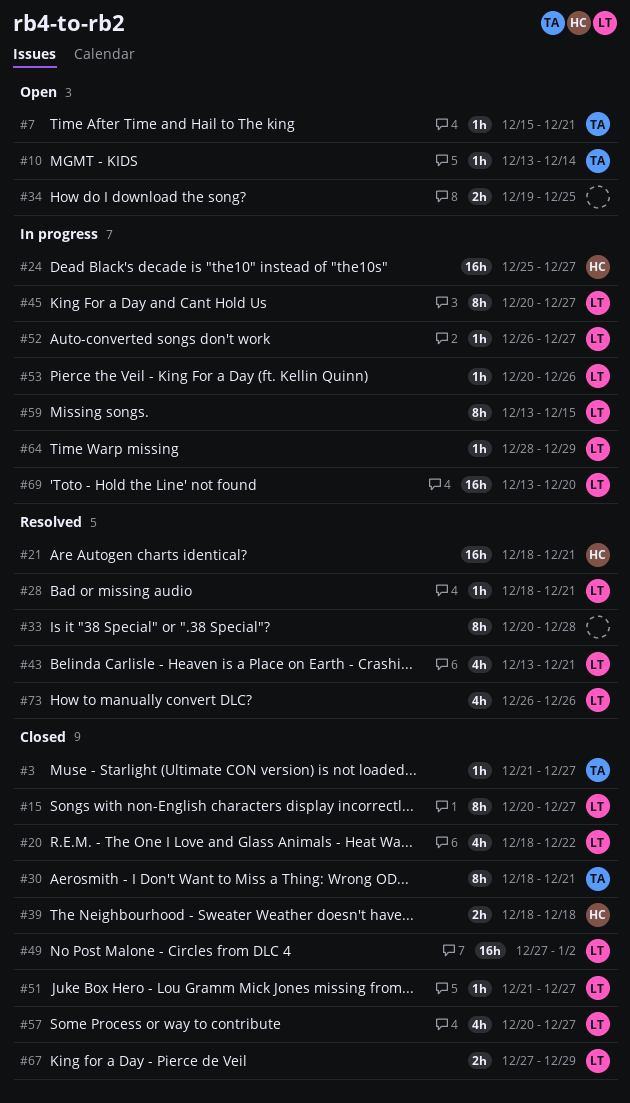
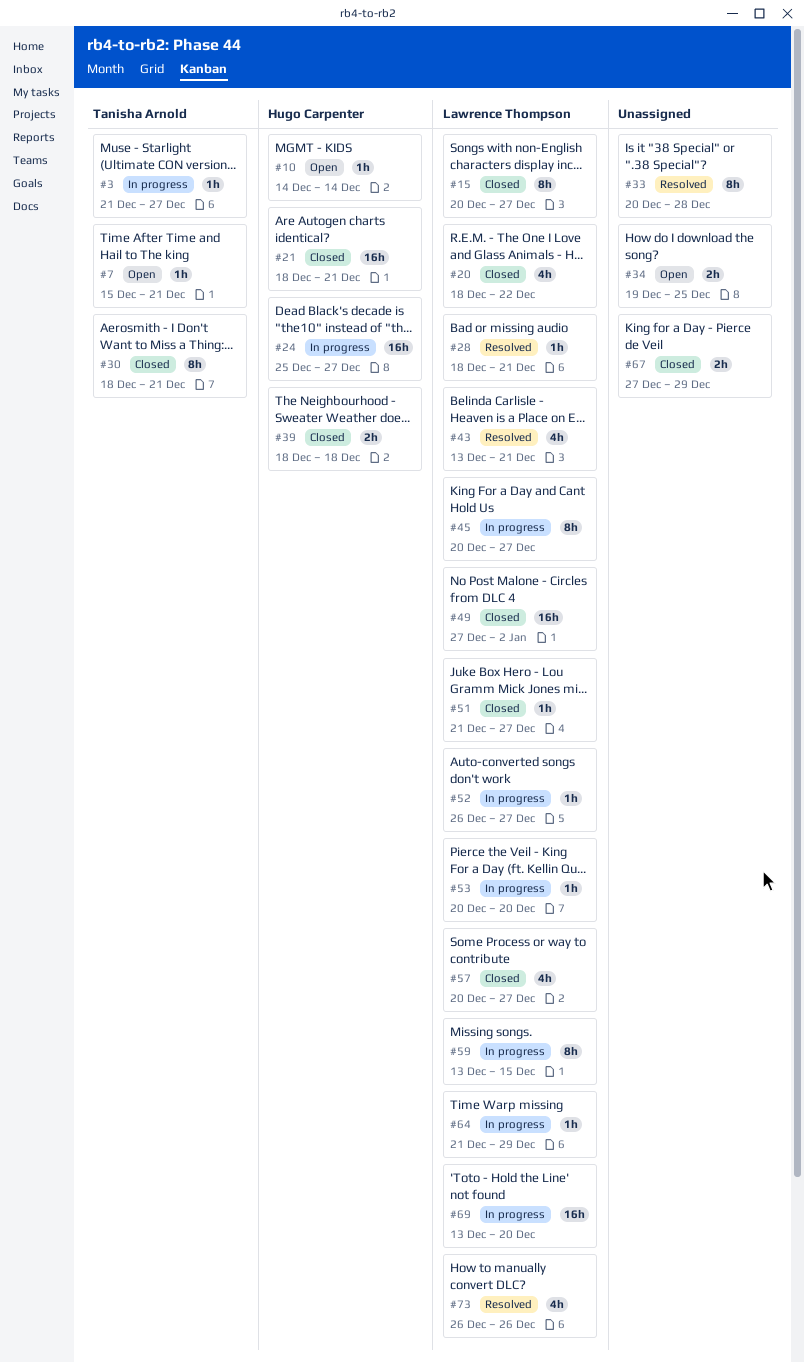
#3, status: Closed -> In progress
#10, owner: Tanisha Arnold -> Hugo Carpenter
#10, start: Dec 13 -> Dec 14
#21, status: Resolved -> Closed
#53, due: Dec 26 -> Dec 20
#64, start: Dec 28 -> Dec 21
#67, owner: Lawrence Thompson -> none

